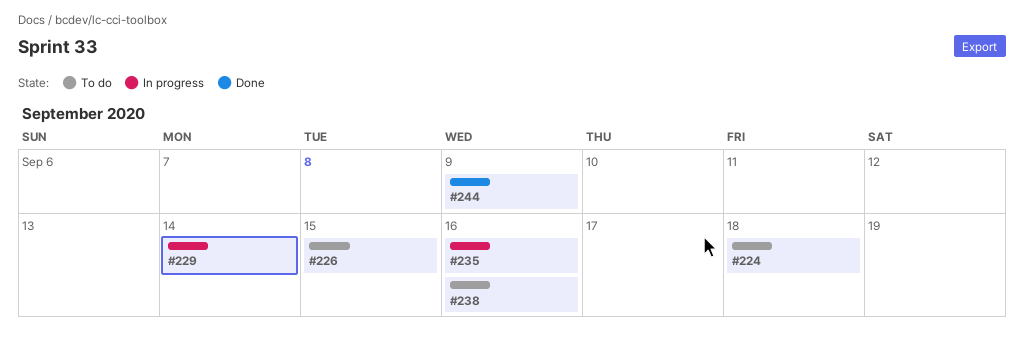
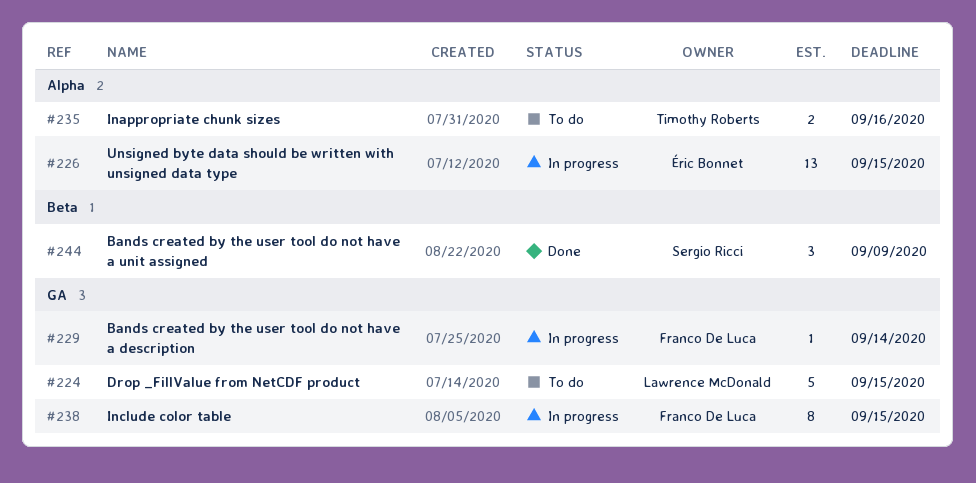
#224, due: Sep 18 -> Sep 15
#226, status: To do -> In progress
#235, status: In progress -> To do
#238, status: To do -> In progress
#238, due: Sep 16 -> Sep 15

